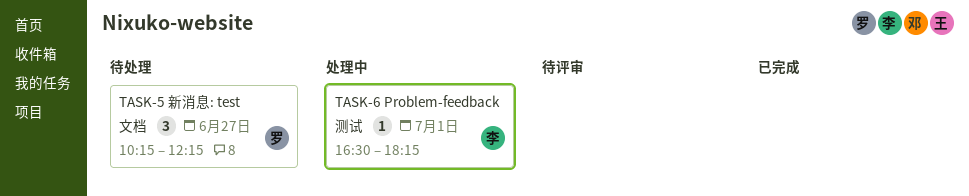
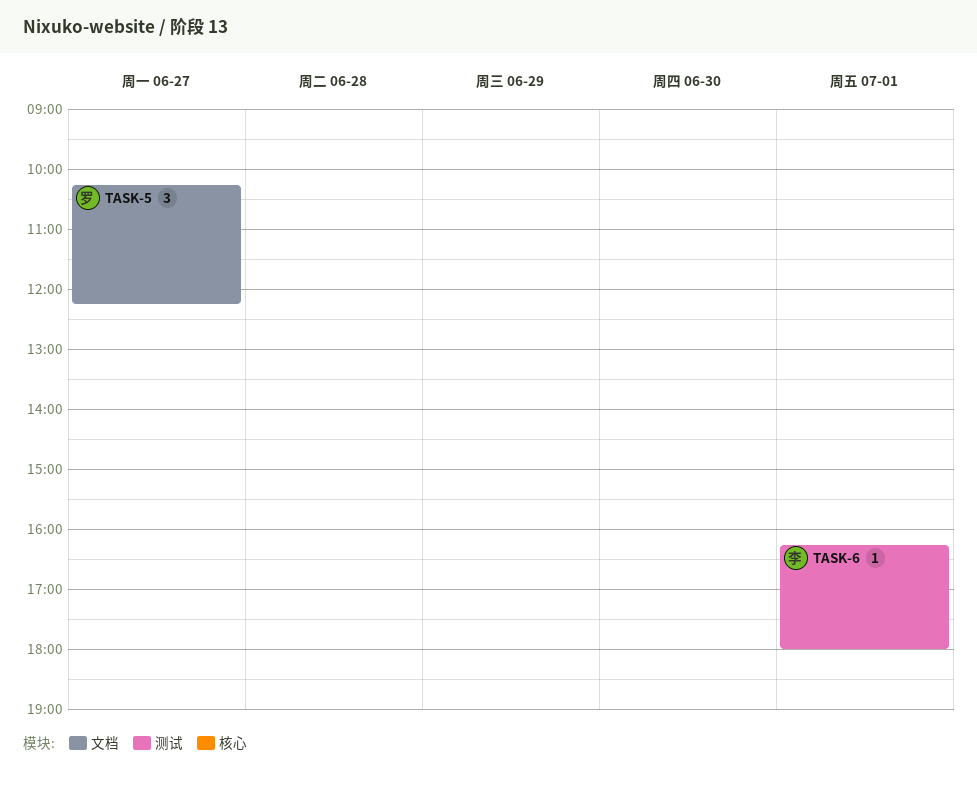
TASK-6, begins: 16:30 -> 16:15
TASK-6, ends: 18:15 -> 18:00

